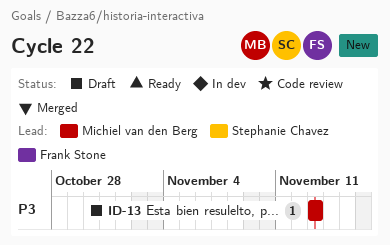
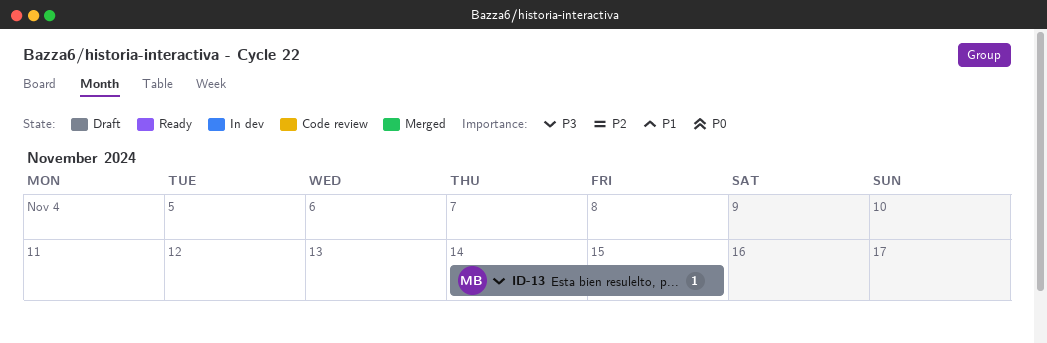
ID-13, start: Nov 13 -> Nov 14
ID-13, due: Nov 13 -> Nov 15

